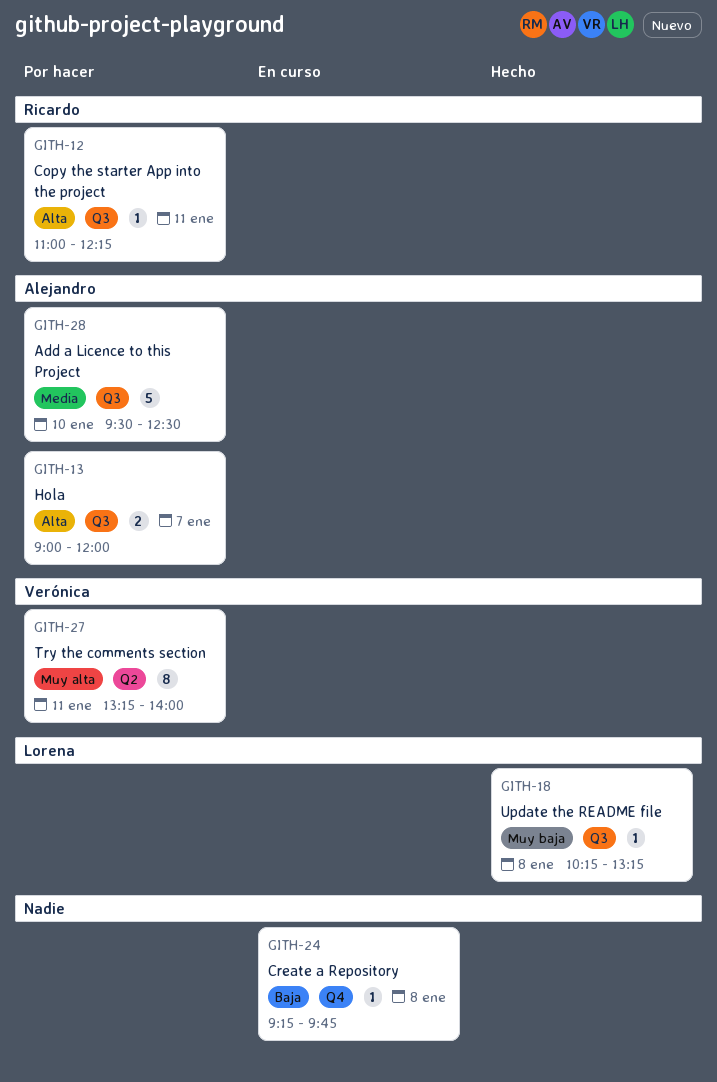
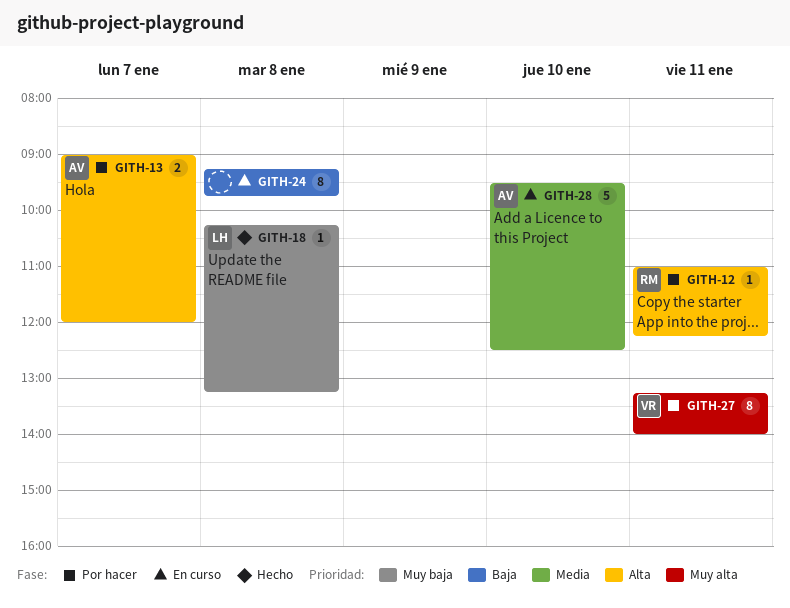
GITH-24, estimate: 1 -> 8
GITH-28, status: Por hacer -> En curso

